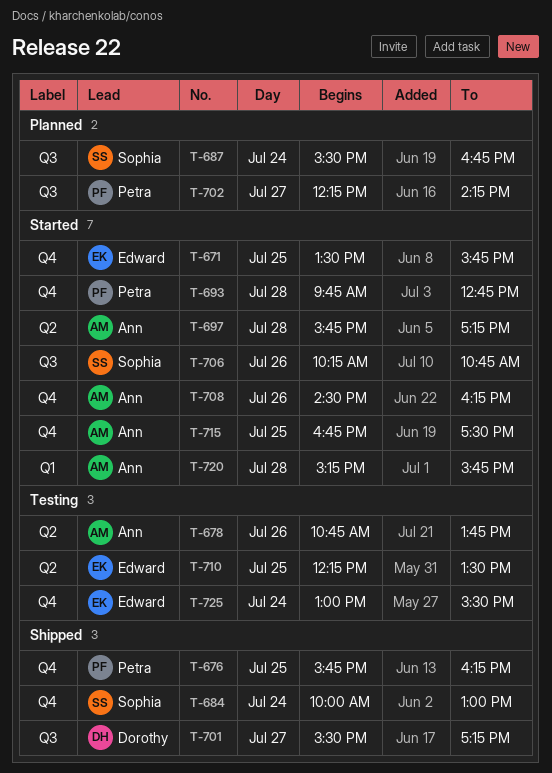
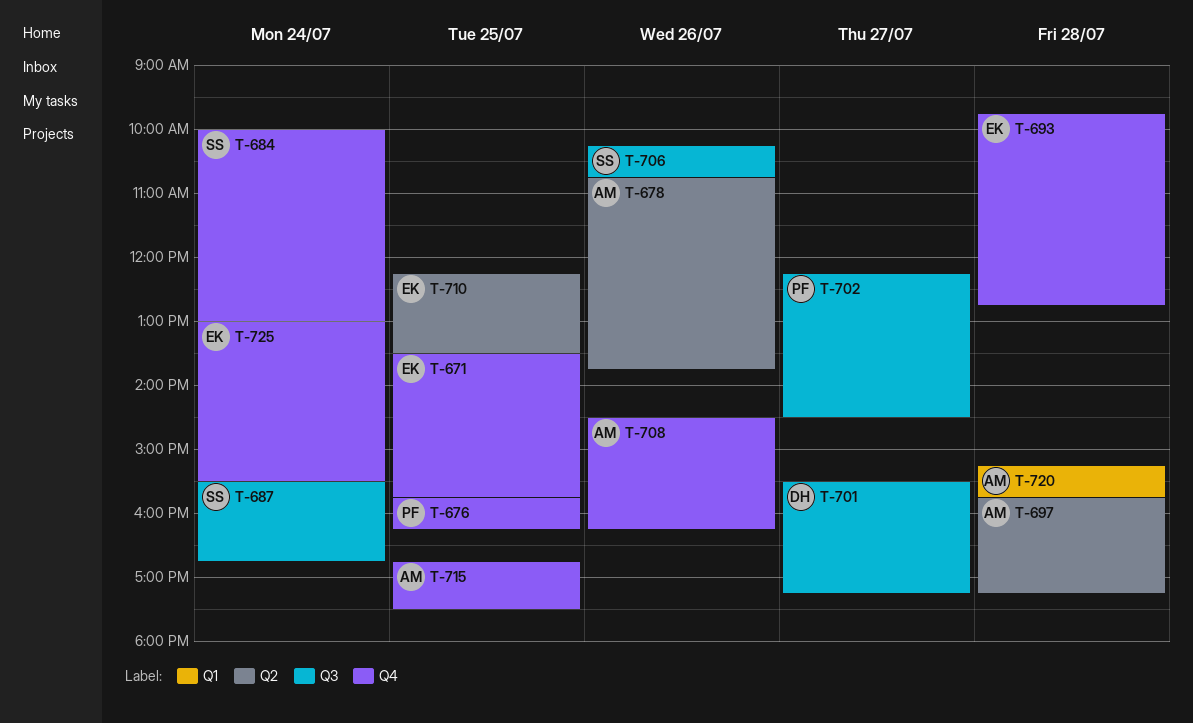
T-693, owner: Petra -> Edward
T-702, ends: 14:15 -> 14:30

